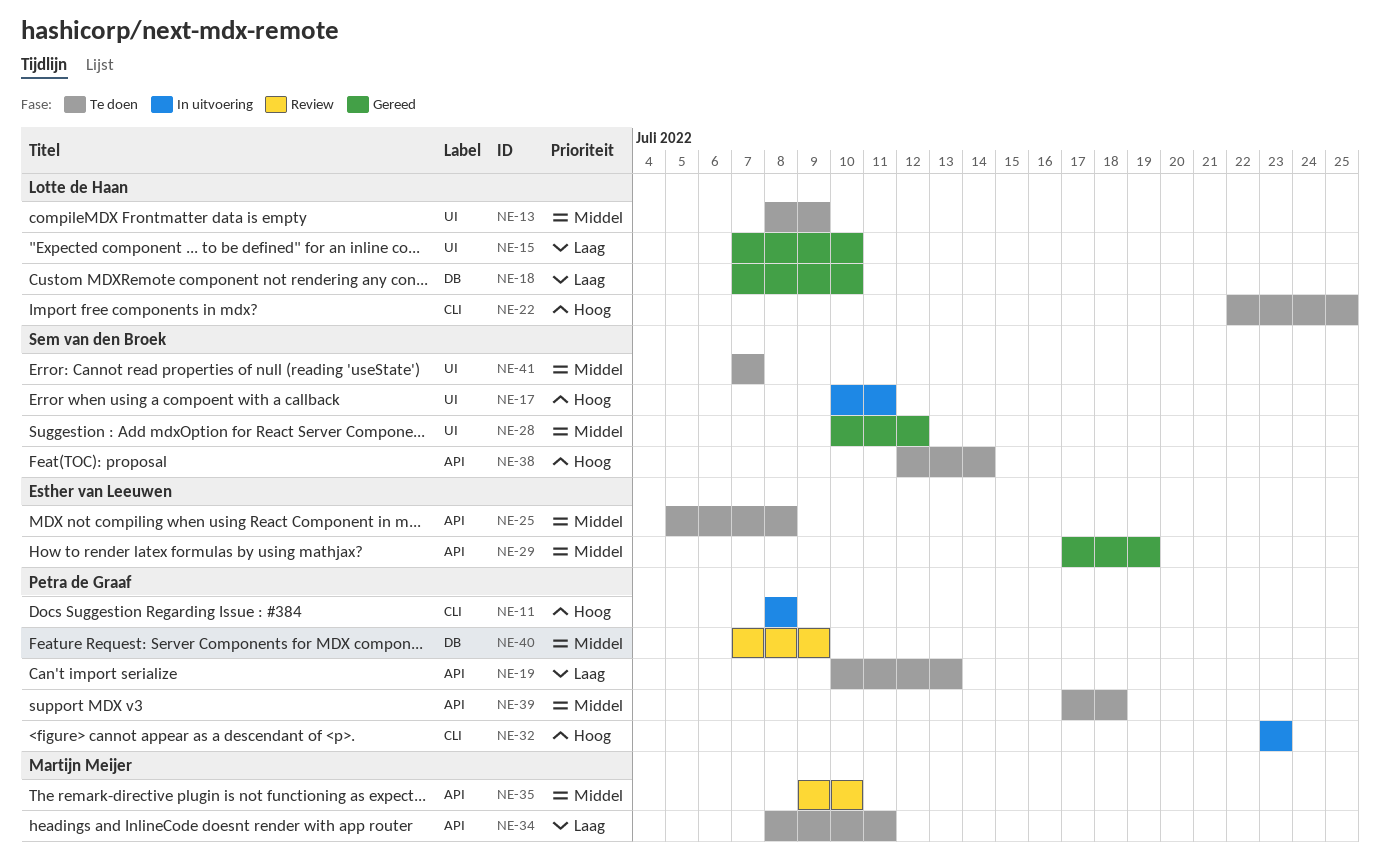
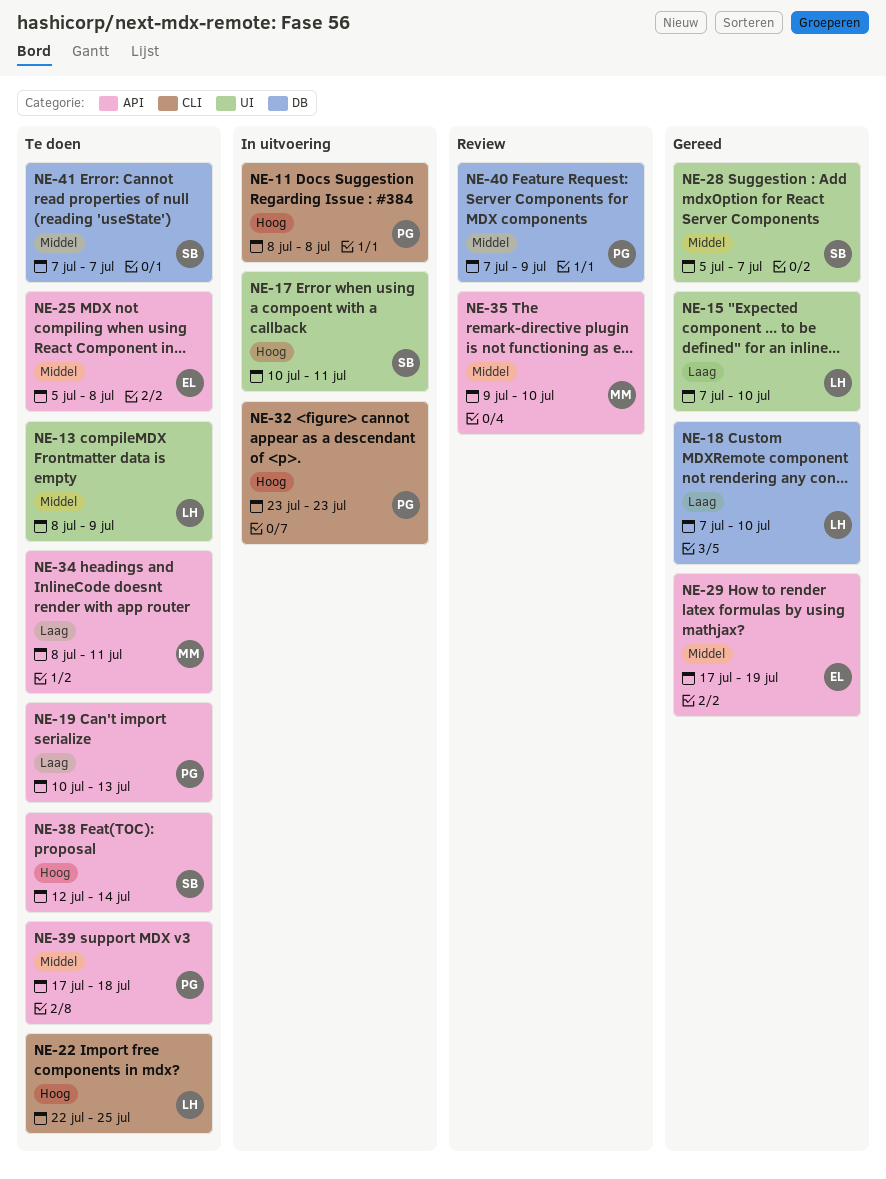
NE-28, start: Jul 10 -> Jul 5
NE-28, due: Jul 12 -> Jul 7
NE-41, label: UI -> DB

